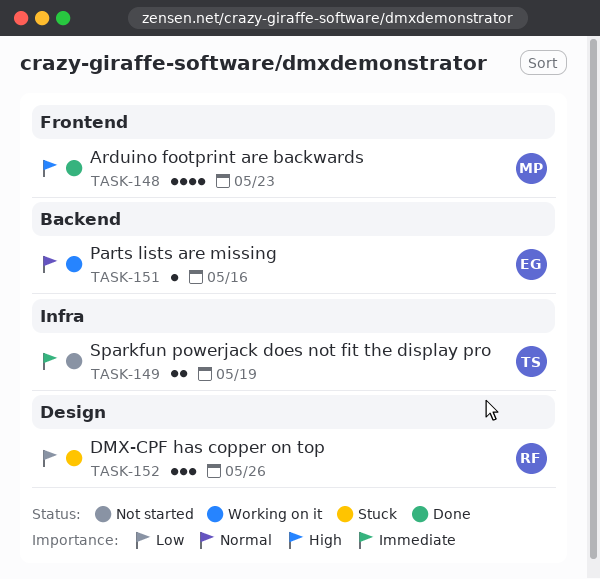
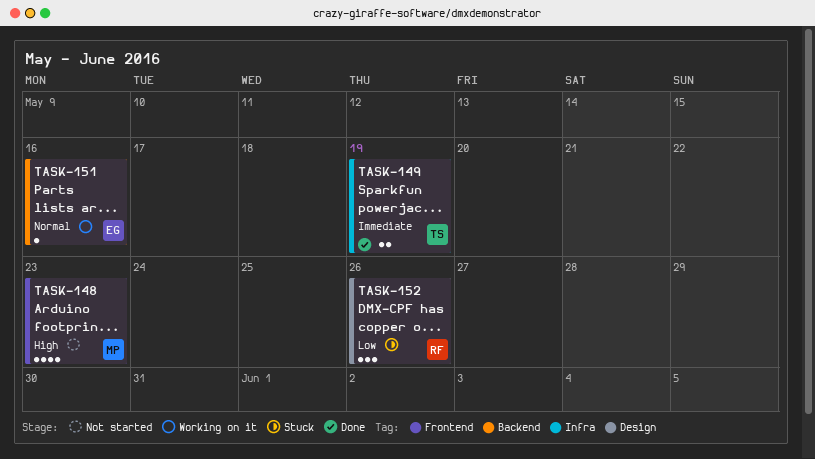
TASK-148, status: Done -> Not started
TASK-149, status: Not started -> Done

